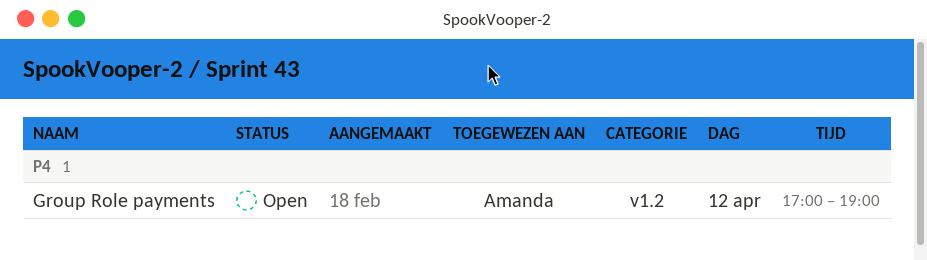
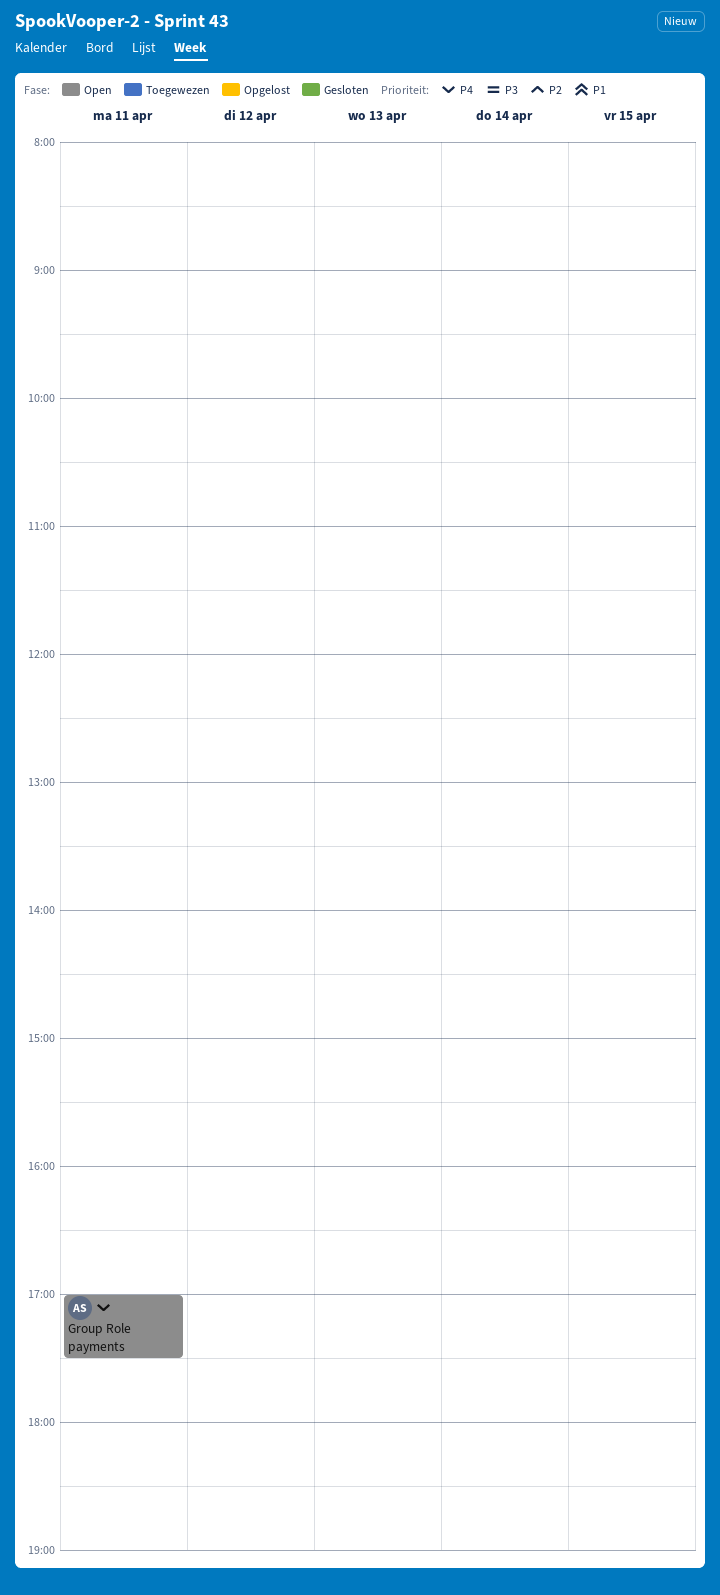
Group Role payments, day: Apr 12 -> Apr 11
Group Role payments, ends: 19:00 -> 17:30

